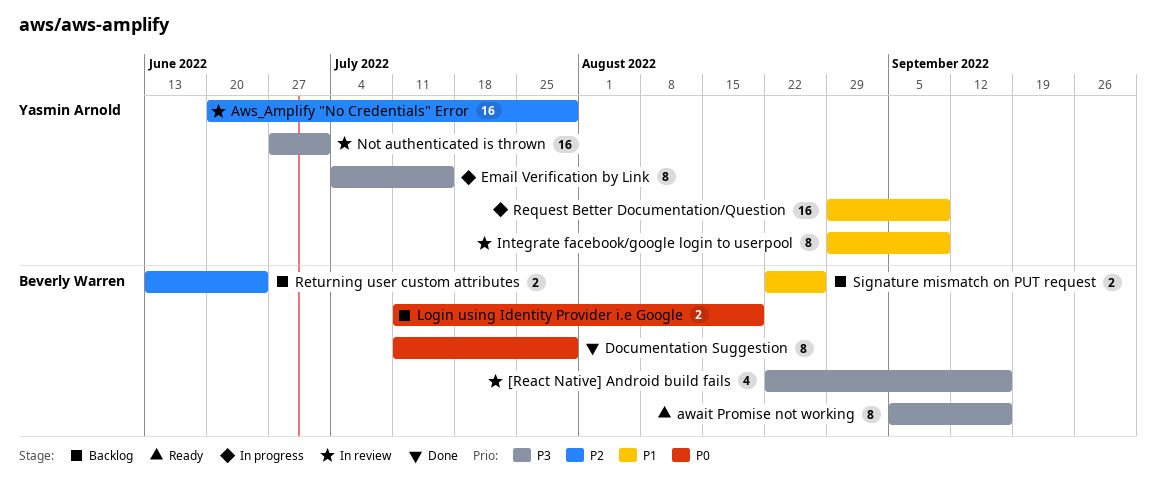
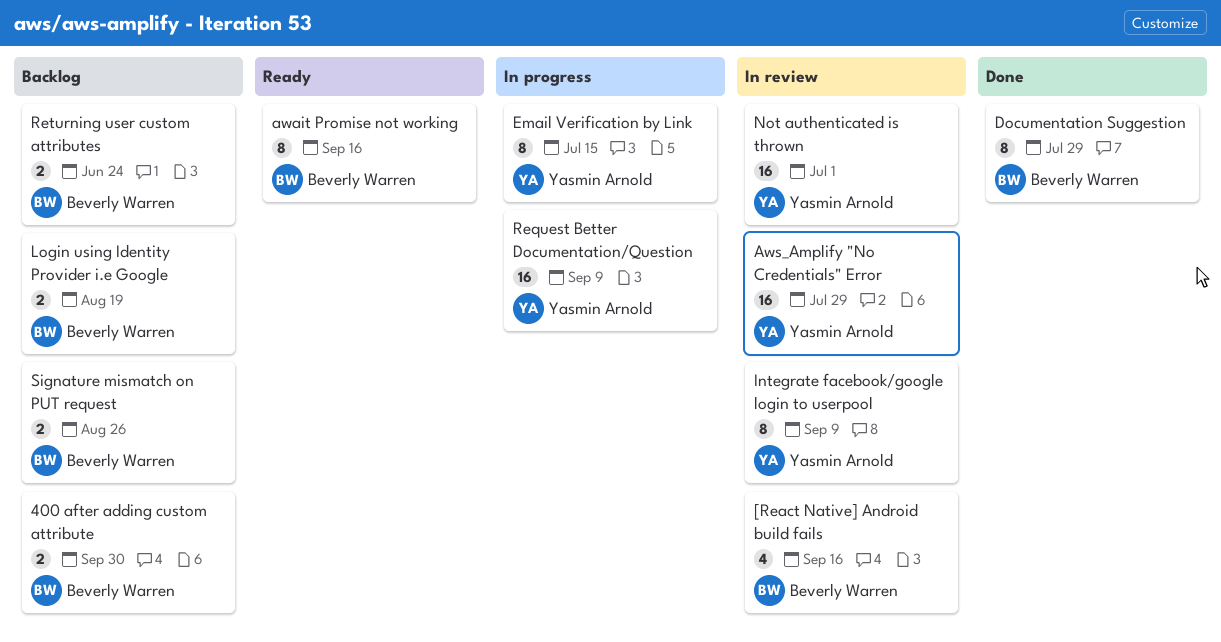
400 after adding custom attribute: none -> present

